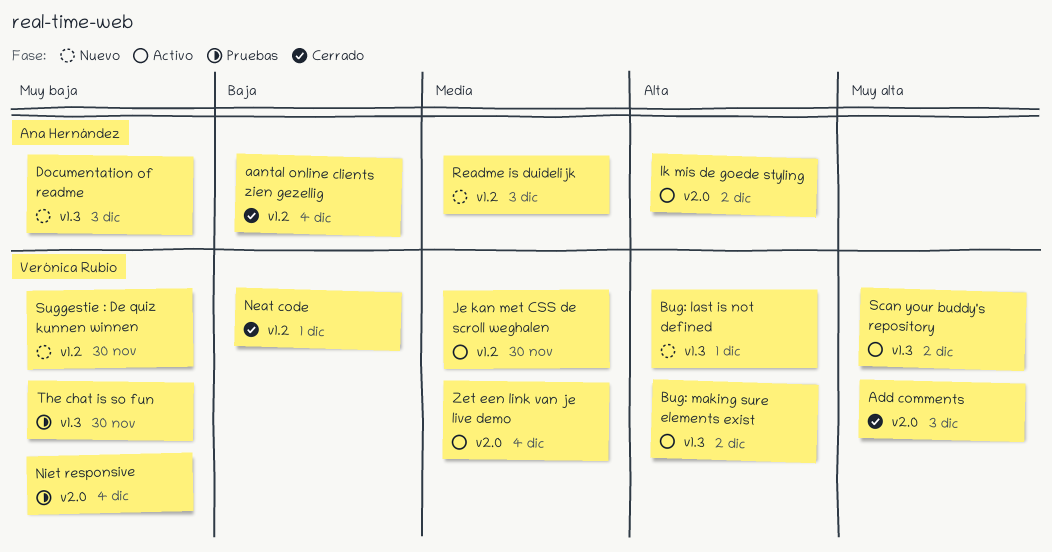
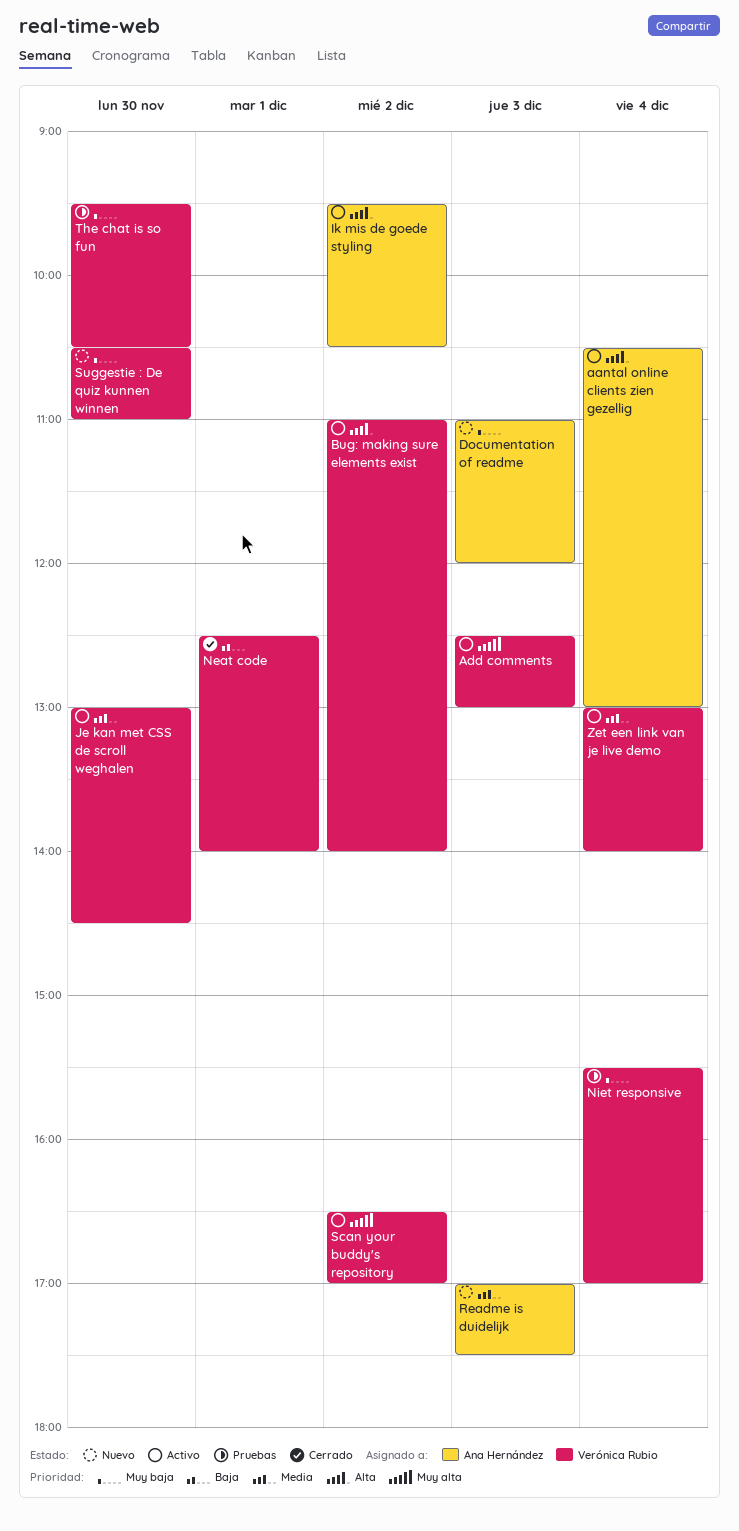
aantal online clients zien gezellig, status: Cerrado -> Activo
aantal online clients zien gezellig, priority: Baja -> Alta
Add comments, status: Cerrado -> Activo
Bug: last is not defined: present -> none

